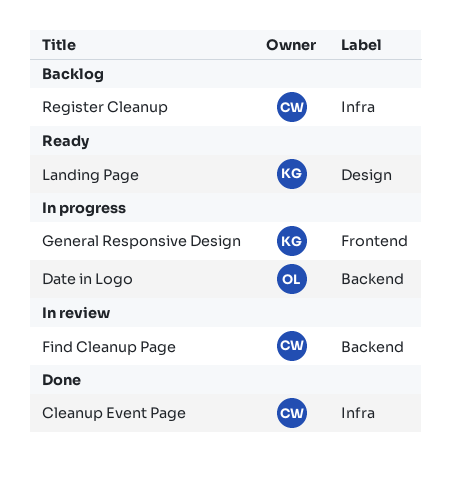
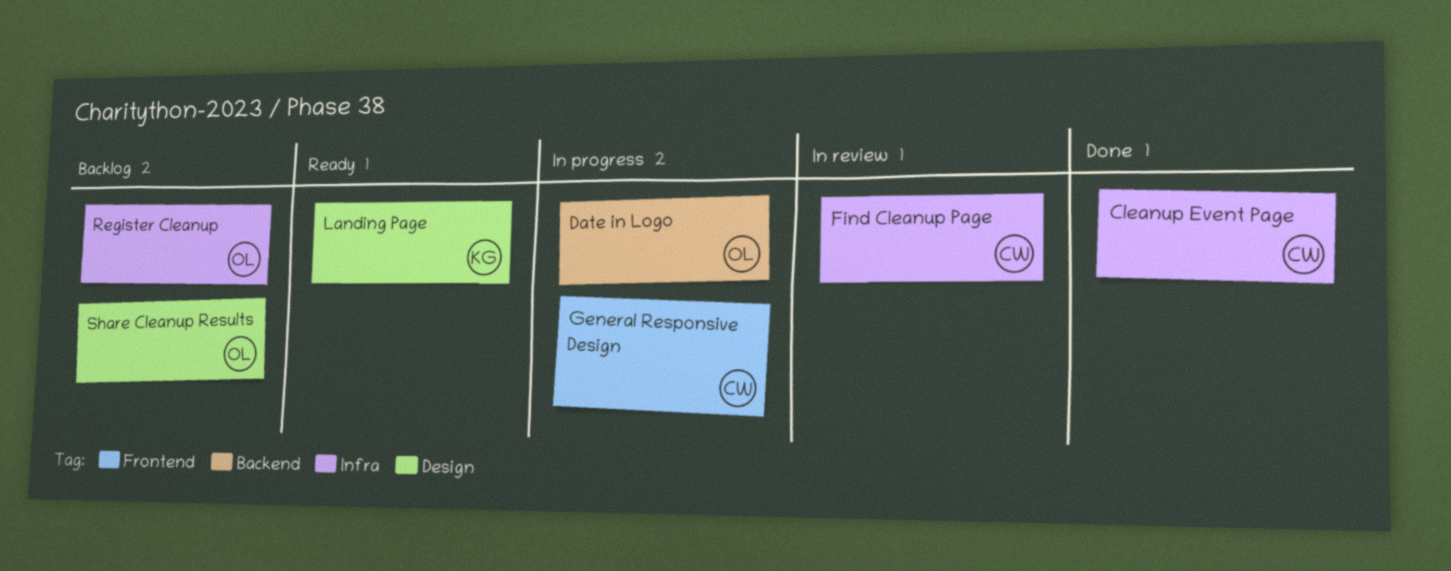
Find Cleanup Page, label: Backend -> Infra
General Responsive Design, owner: KG -> CW
Register Cleanup, owner: CW -> OL
Share Cleanup Results: none -> present

